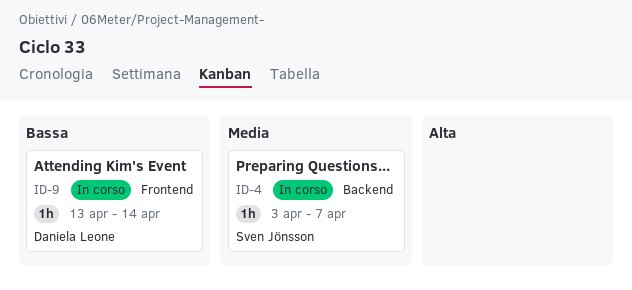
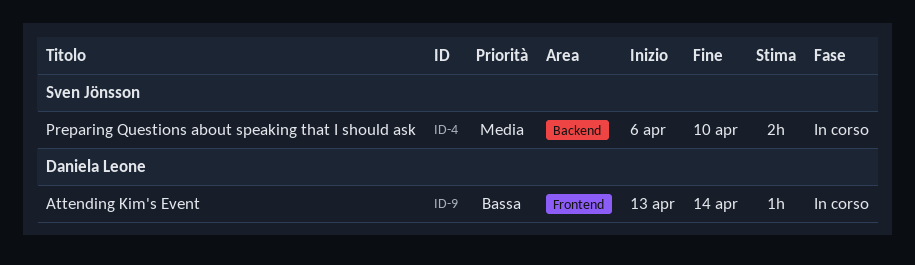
ID-4, estimate: 1h -> 2h
ID-4, start: Apr 3 -> Apr 6
ID-4, due: Apr 7 -> Apr 10

